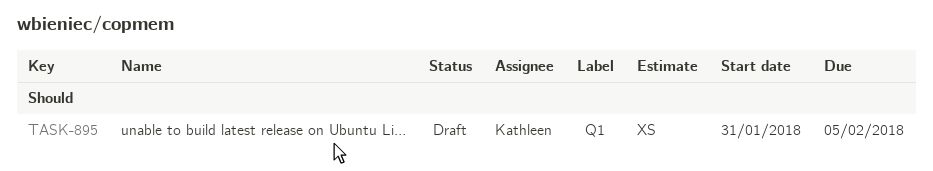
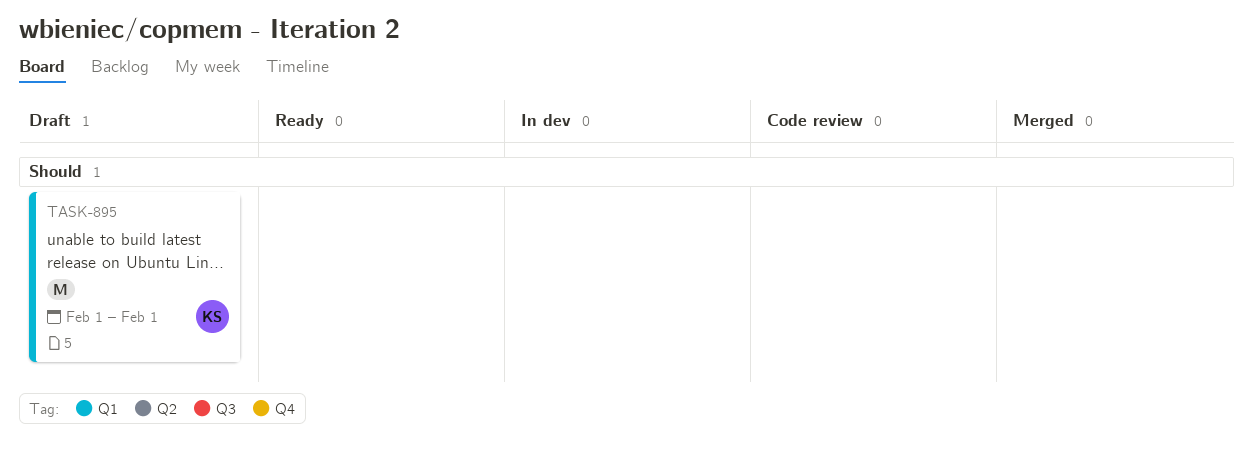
TASK-895, estimate: XS -> M
TASK-895, start: Jan 31 -> Feb 1
TASK-895, due: Feb 5 -> Feb 1

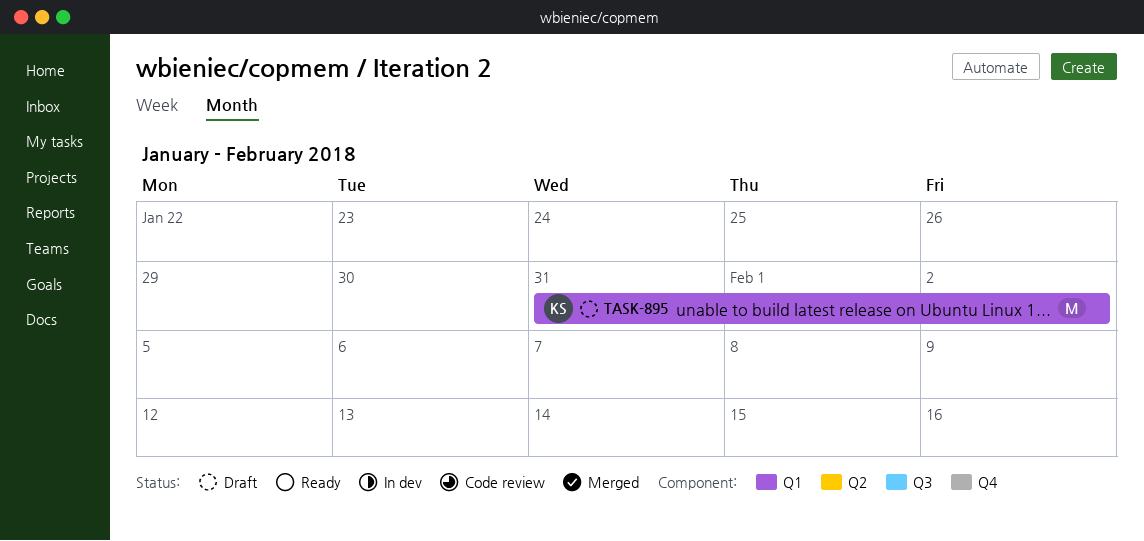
TASK-895, start: Feb 1 -> Jan 31
TASK-895, due: Feb 1 -> Feb 2

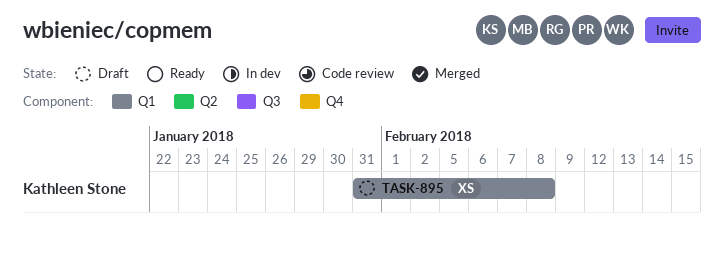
TASK-895, estimate: M -> XS
TASK-895, due: Feb 2 -> Feb 8

